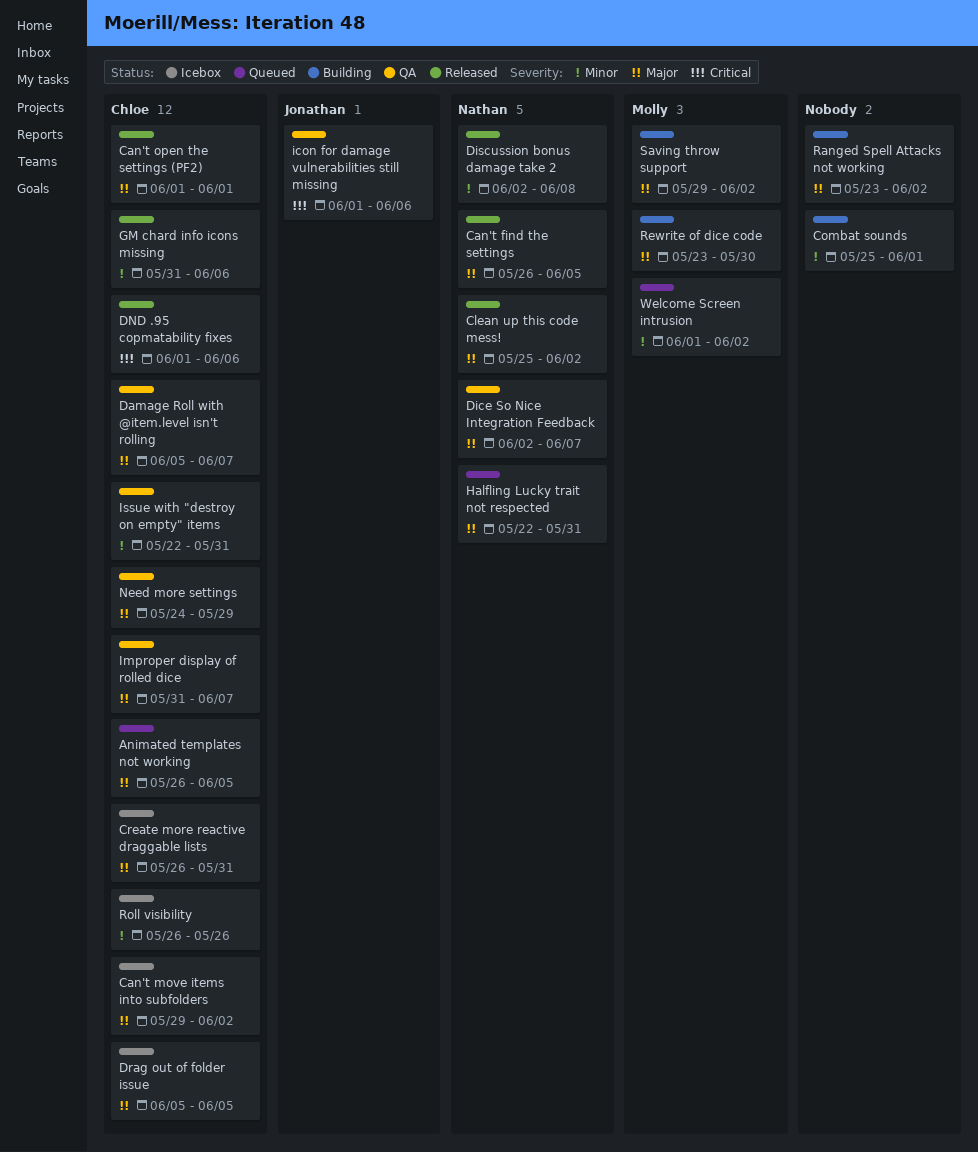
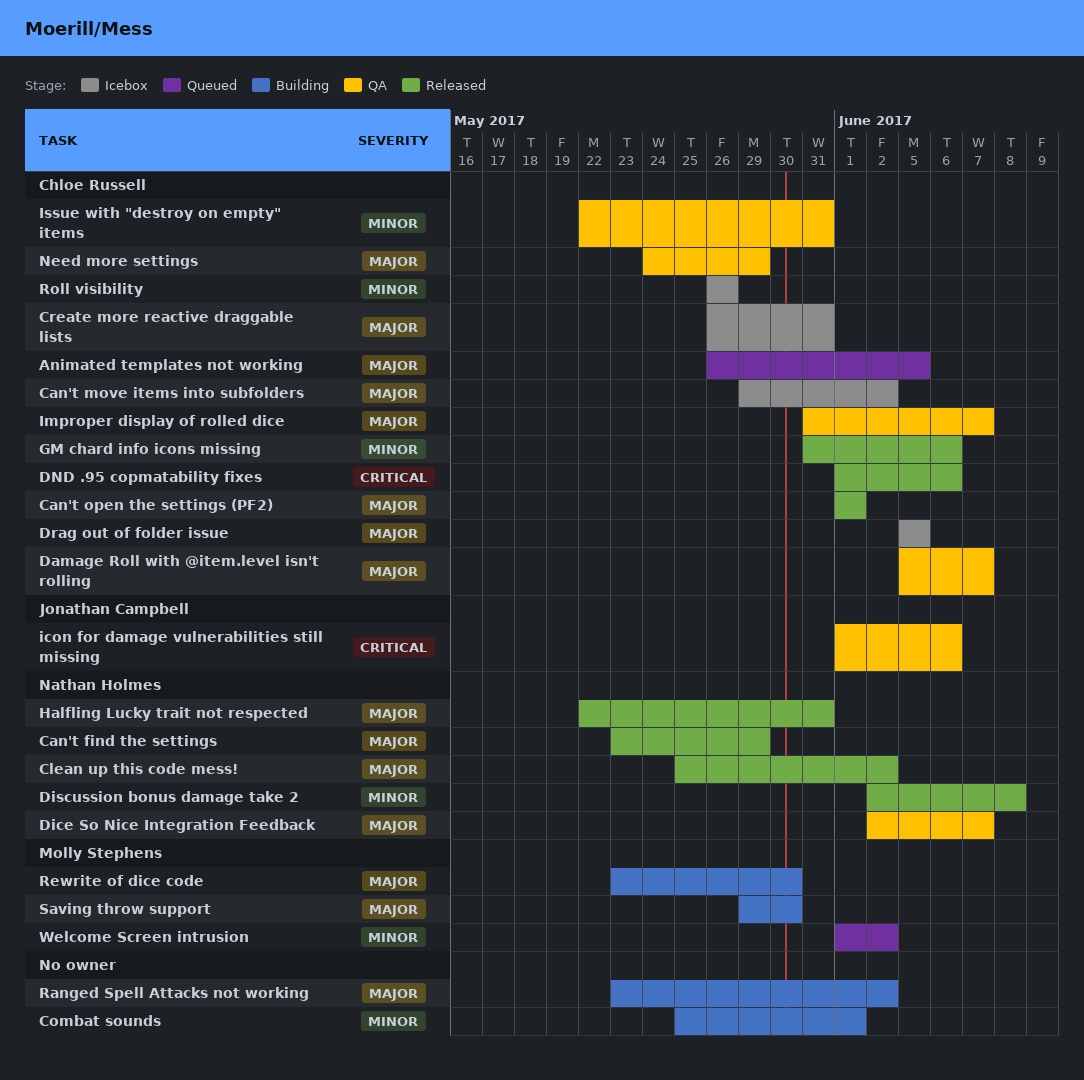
Can't find the settings, start: May 26 -> May 23
Can't find the settings, due: Jun 5 -> May 29
Halfling Lucky trait not respected, status: Queued -> Released
Saving throw support, due: Jun 2 -> May 30

